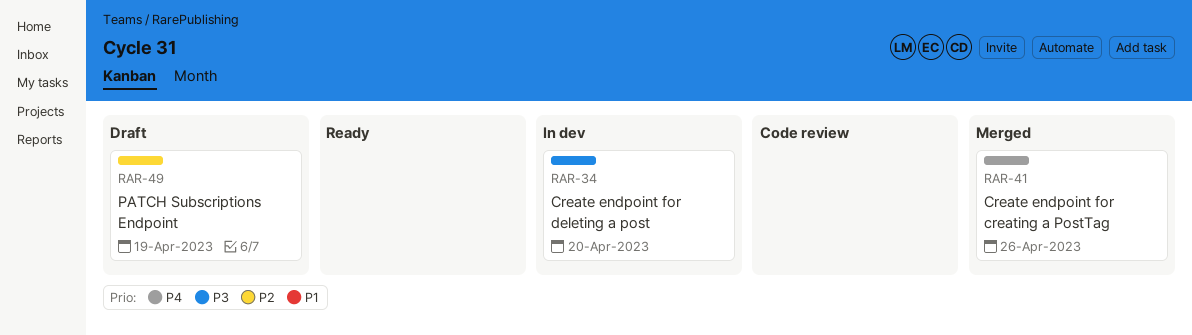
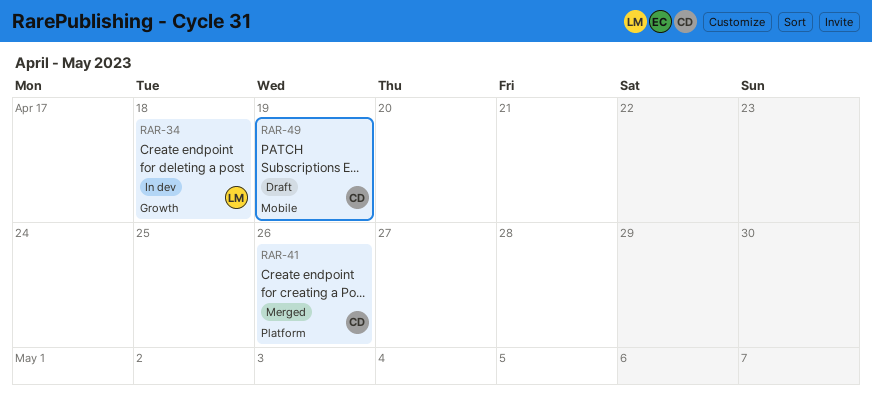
RAR-34, due: Apr 20 -> Apr 18

